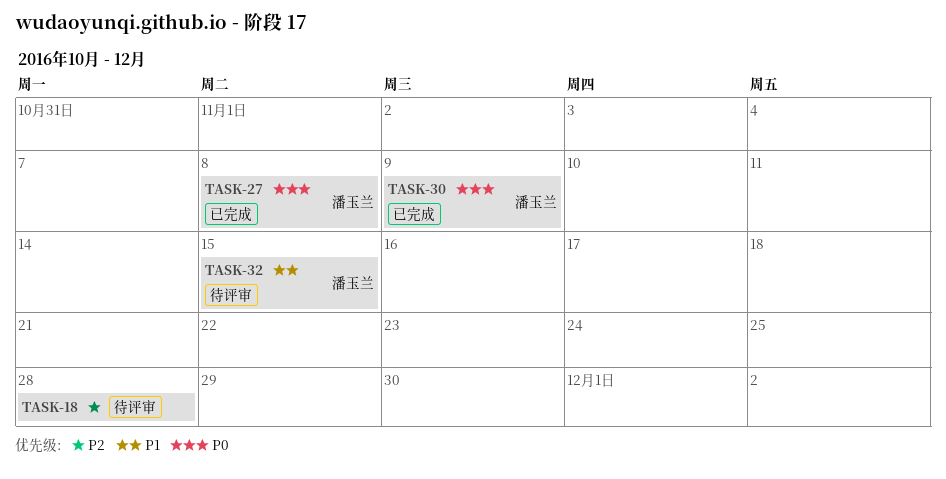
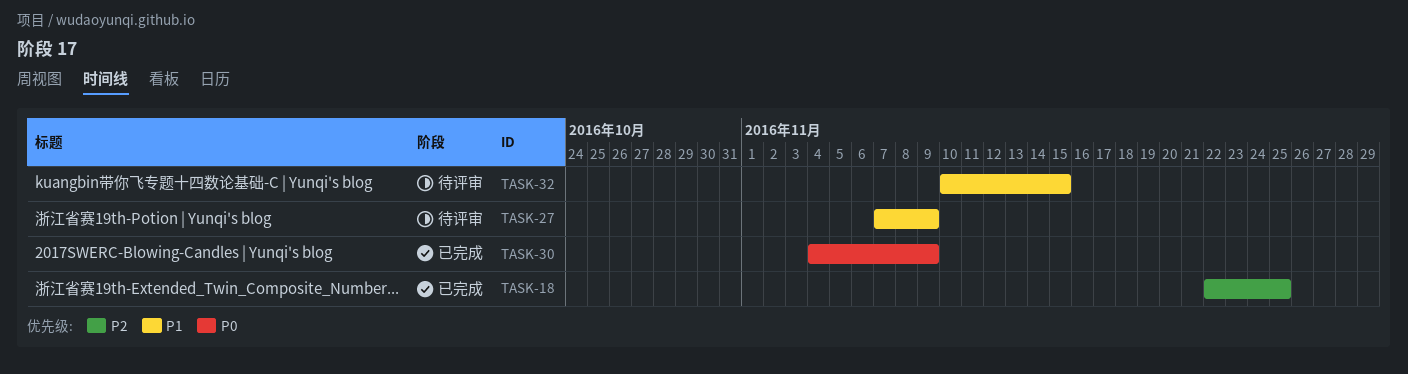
TASK-18, status: 待评审 -> 已完成
TASK-18, due: Nov 28 -> Nov 25
TASK-27, status: 已完成 -> 待评审
TASK-27, priority: P0 -> P1
TASK-27, due: Nov 8 -> Nov 9

